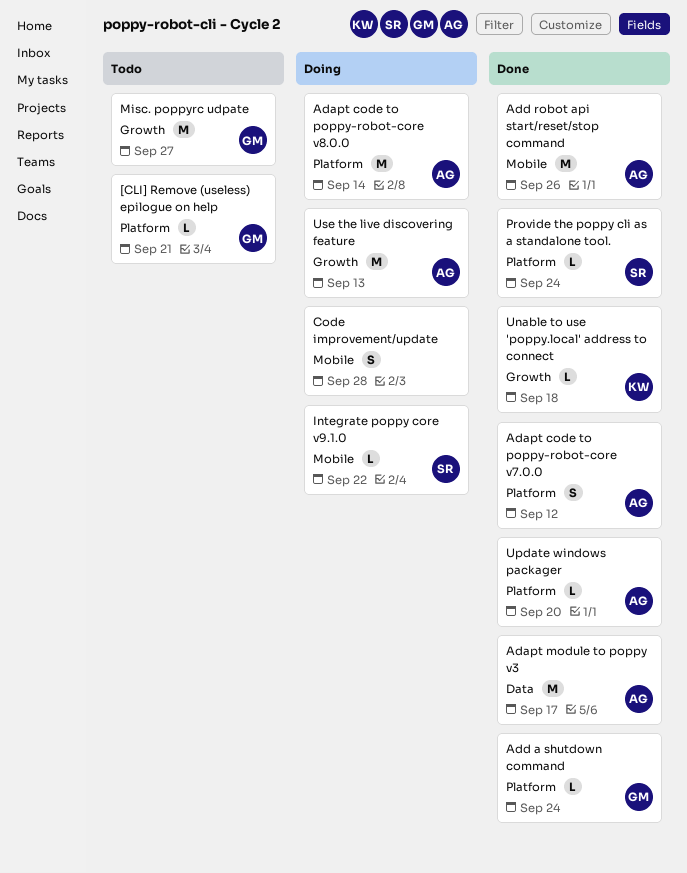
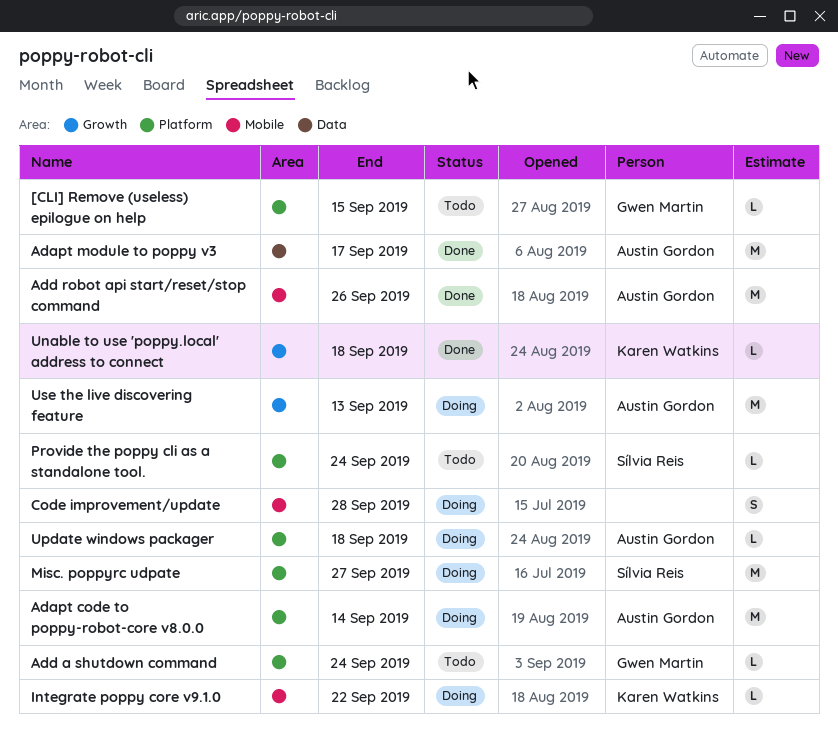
[CLI] Remove (useless) epilogue on help, due: Sep 21 -> Sep 15
Adapt code to poppy-robot-core v7.0.0: present -> none
Add a shutdown command, status: Done -> Todo
Integrate poppy core v9.1.0, owner: Sílvia Reis -> Karen Watkins
Misc. poppyrc udpate, status: Todo -> Doing
Misc. poppyrc udpate, owner: Gwen Martin -> Sílvia Reis
Misc. poppyrc udpate, label: Growth -> Platform
Provide the poppy cli as a standalone tool., status: Done -> Todo
Update windows packager, status: Done -> Doing
Update windows packager, due: Sep 20 -> Sep 18

